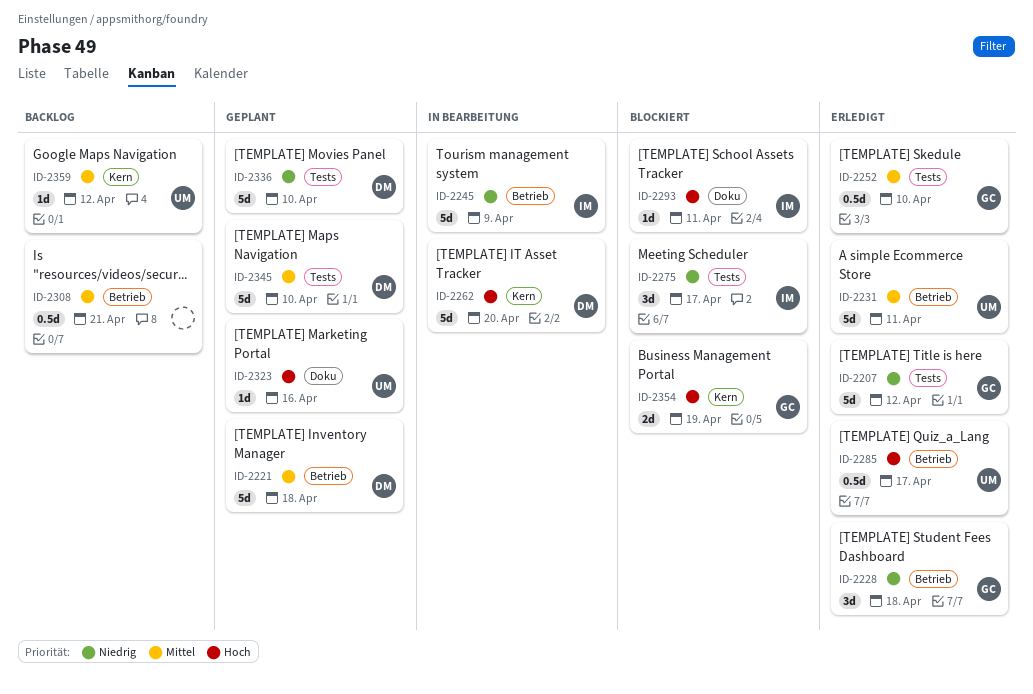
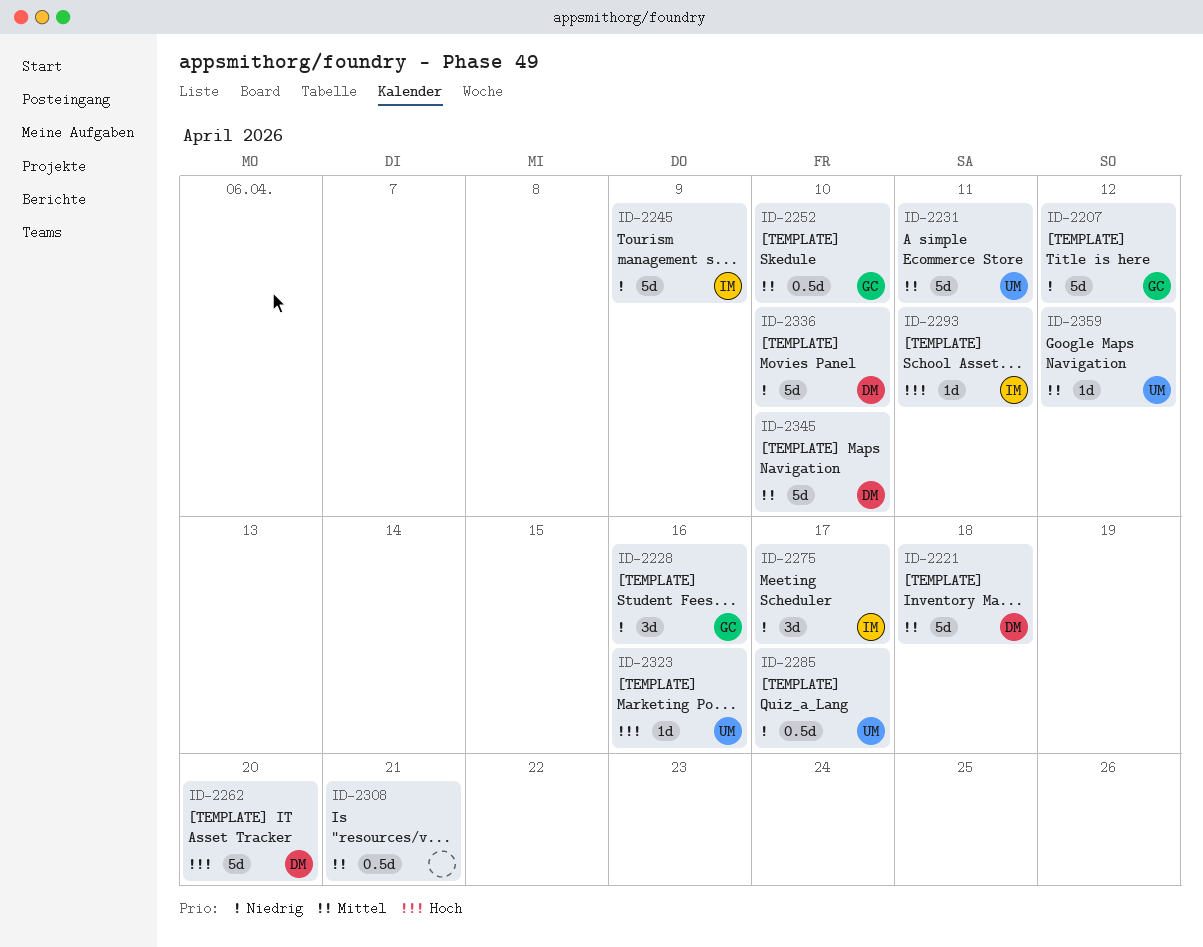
ID-2228, due: Apr 18 -> Apr 16
ID-2285, priority: Hoch -> Niedrig
ID-2354: present -> none

